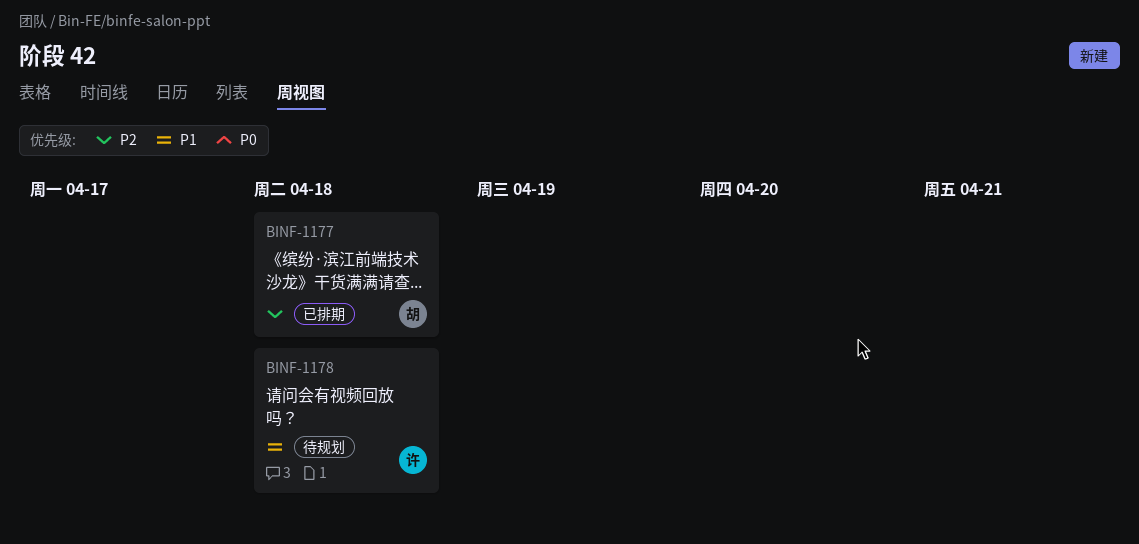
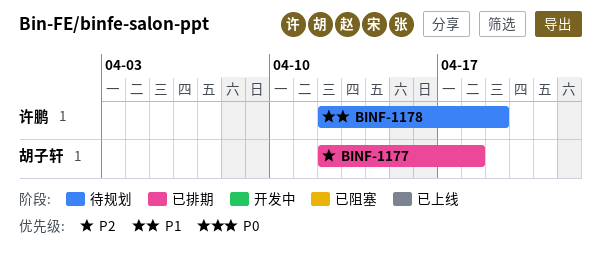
BINF-1178, due: Apr 18 -> Apr 19

